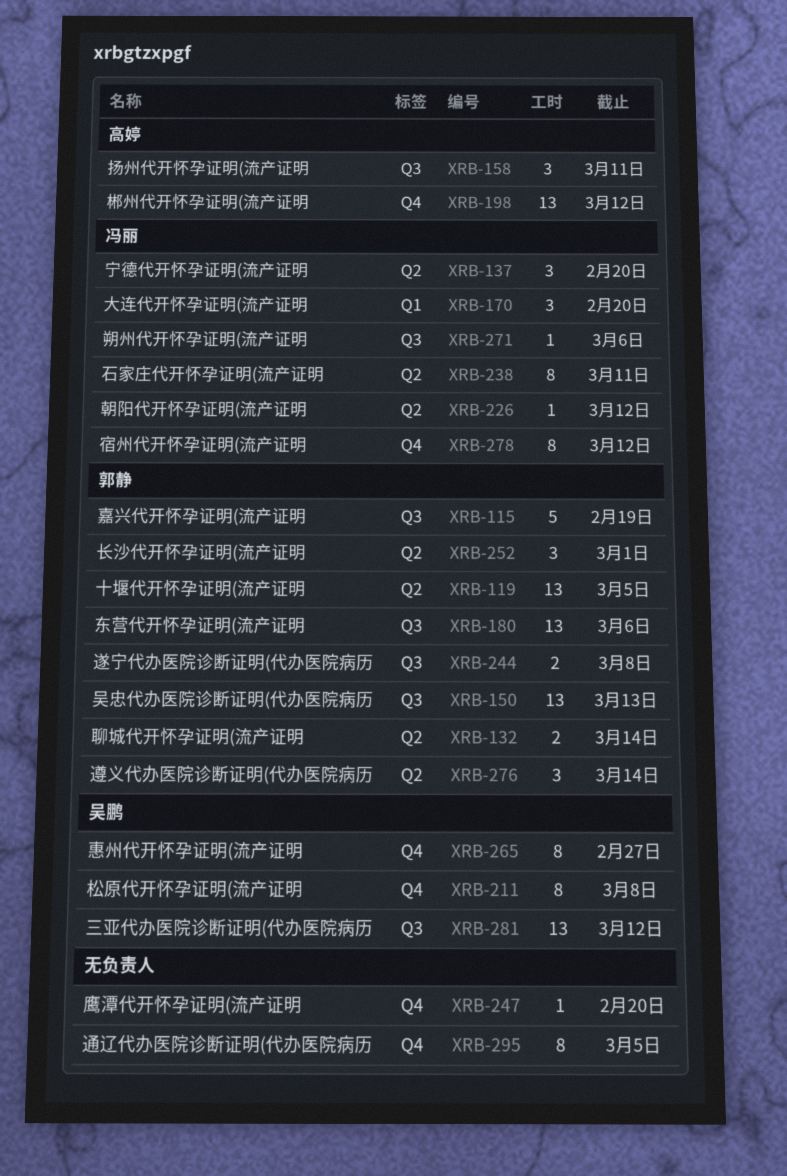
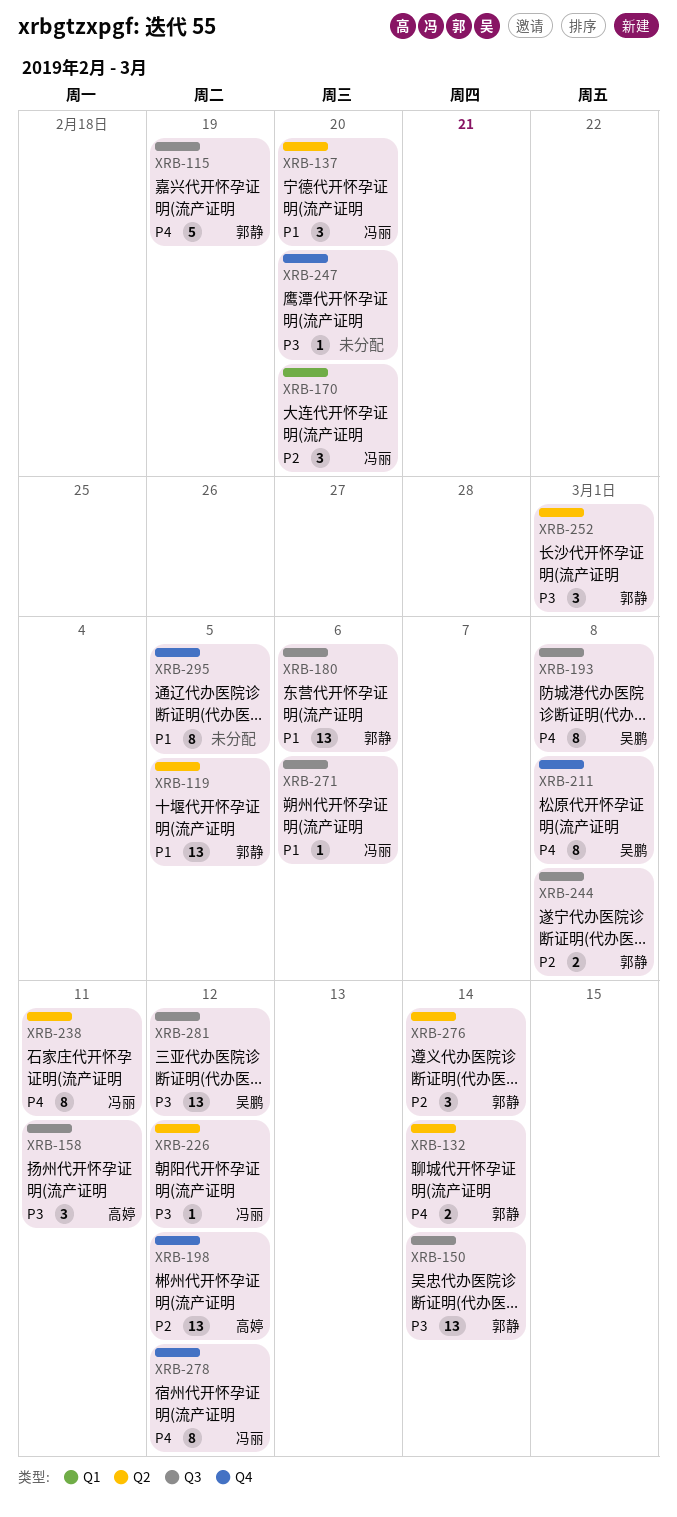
XRB-150, due: Mar 13 -> Mar 14
XRB-193: none -> present
XRB-265: present -> none

